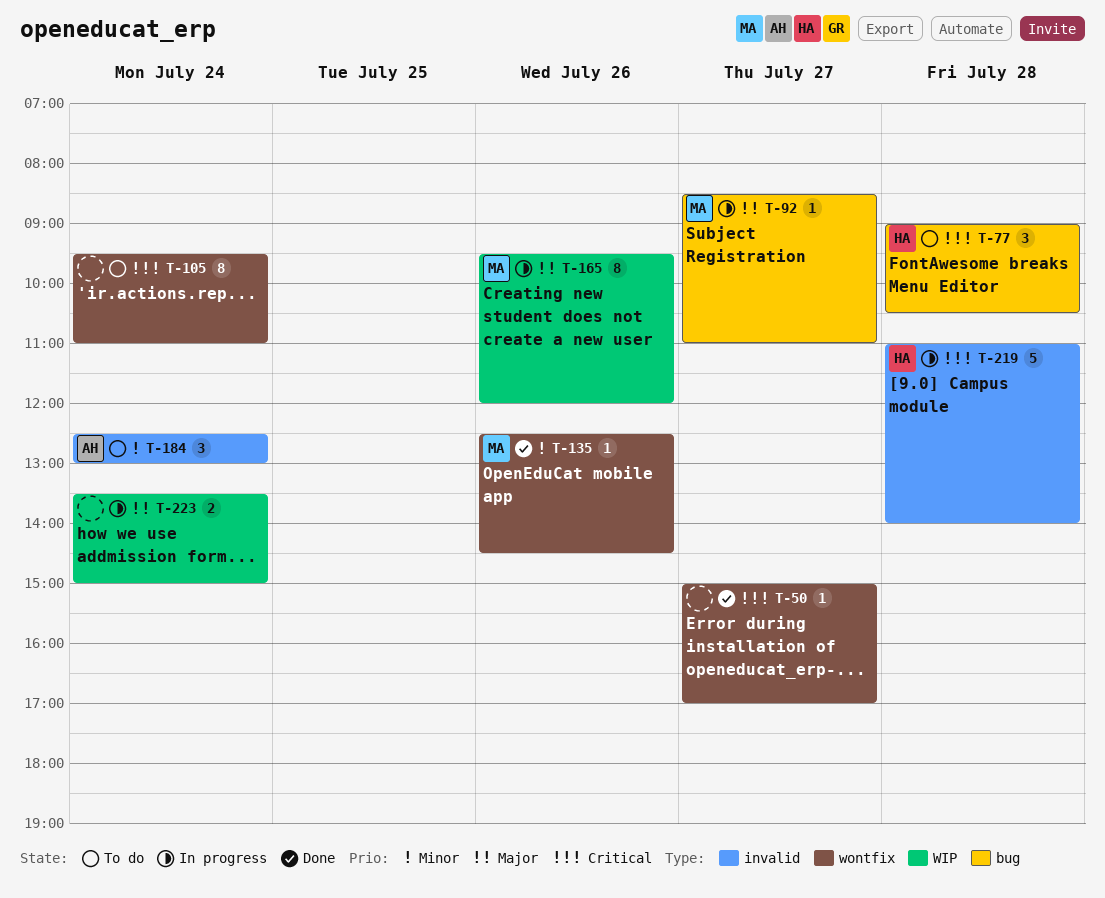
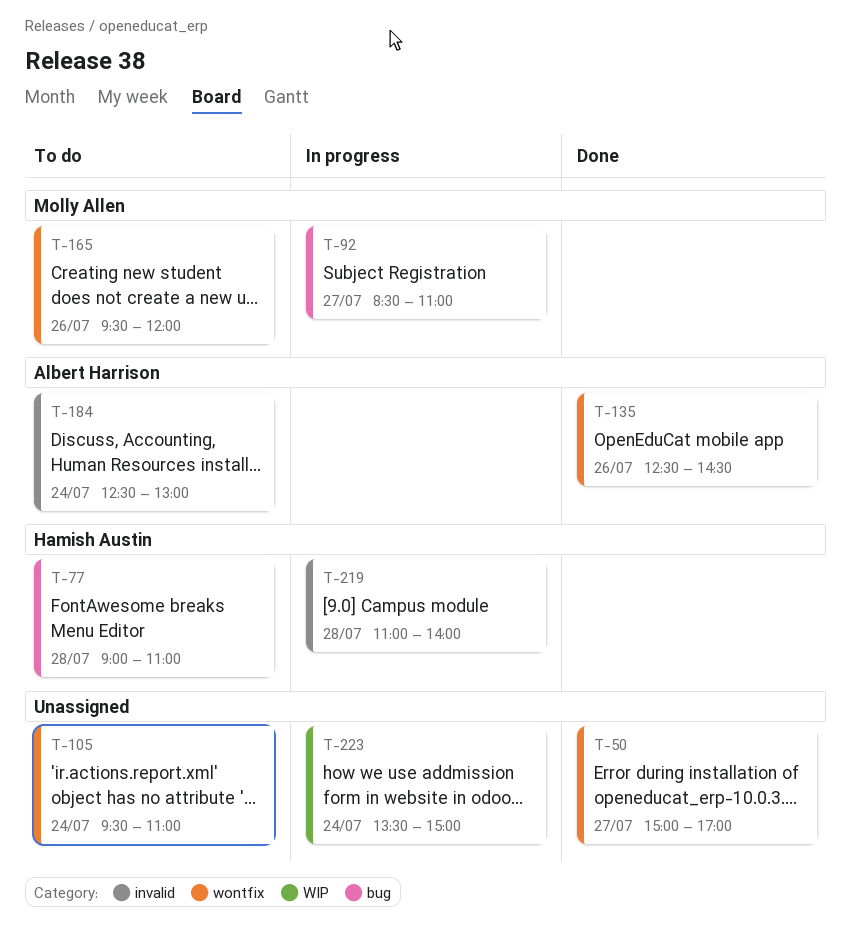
T-77, ends: 10:30 -> 11:00
T-135, owner: Molly Allen -> Albert Harrison
T-165, status: In progress -> To do
T-165, label: WIP -> wontfix

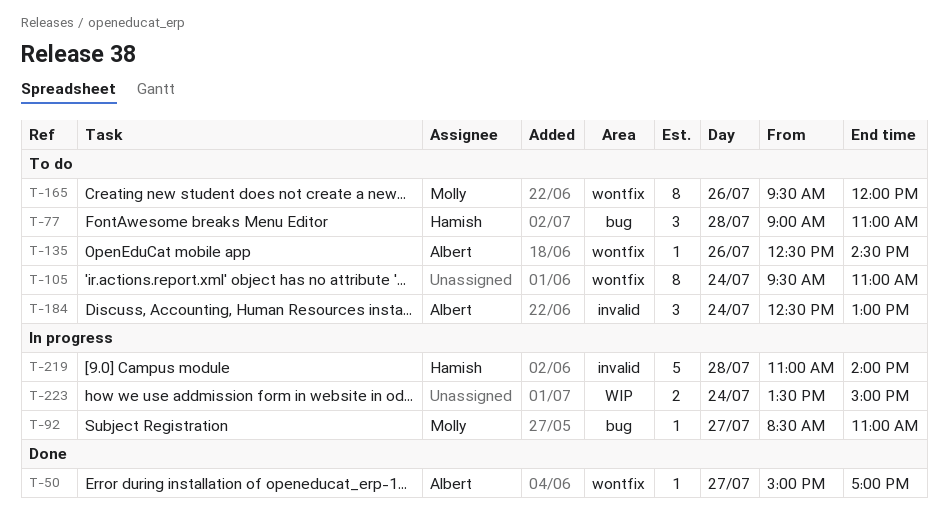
T-50, owner: none -> Albert Harrison
T-135, status: Done -> To do

